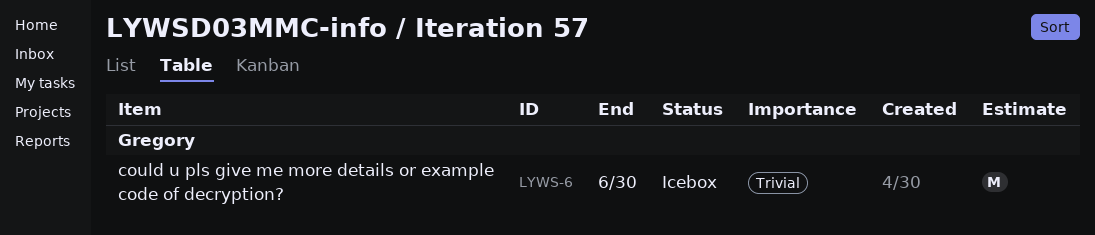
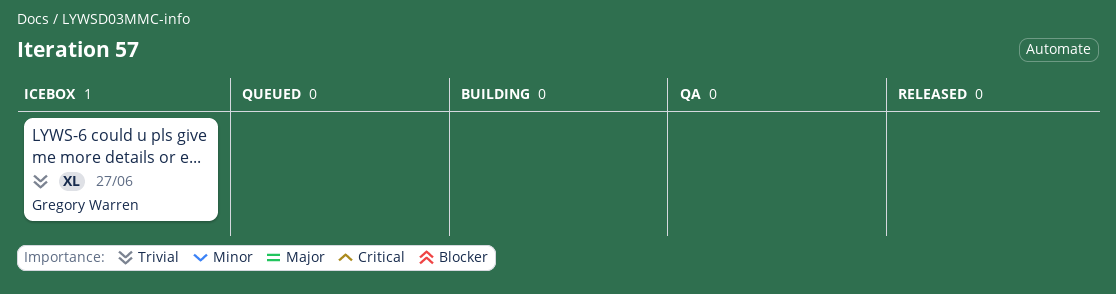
LYWS-6, estimate: M -> XL
LYWS-6, due: Jun 30 -> Jun 27

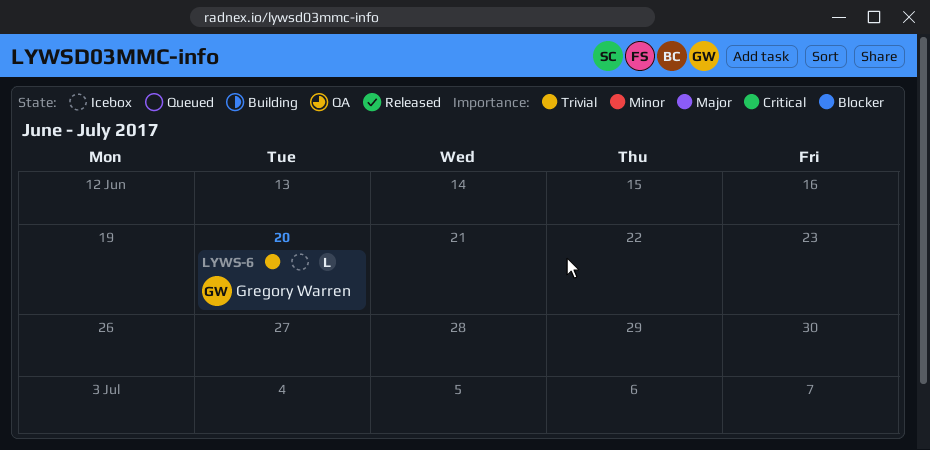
LYWS-6, estimate: XL -> L
LYWS-6, due: Jun 27 -> Jun 20

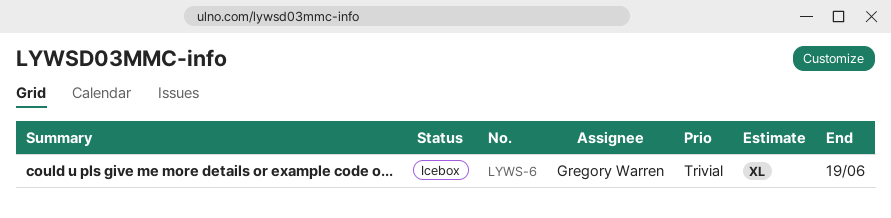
LYWS-6, estimate: L -> XL
LYWS-6, due: Jun 20 -> Jun 19

